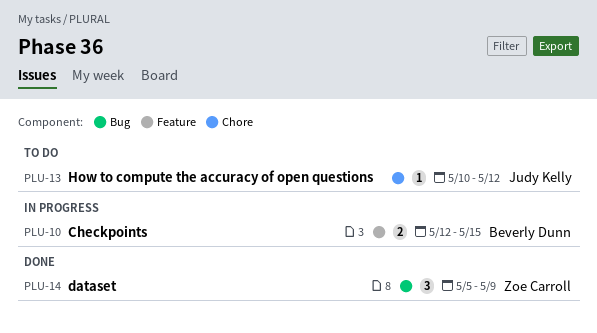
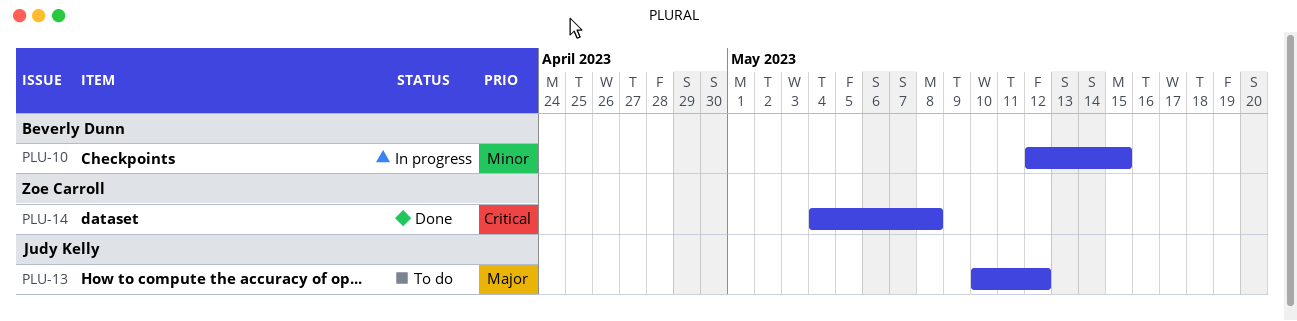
PLU-14, start: May 5 -> May 4
PLU-14, due: May 9 -> May 8

